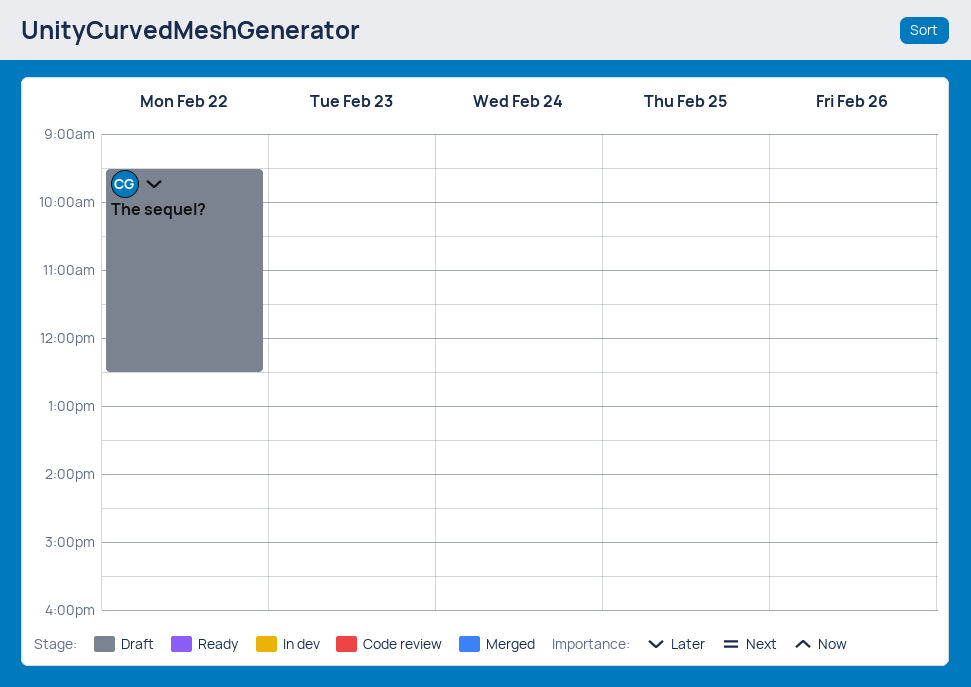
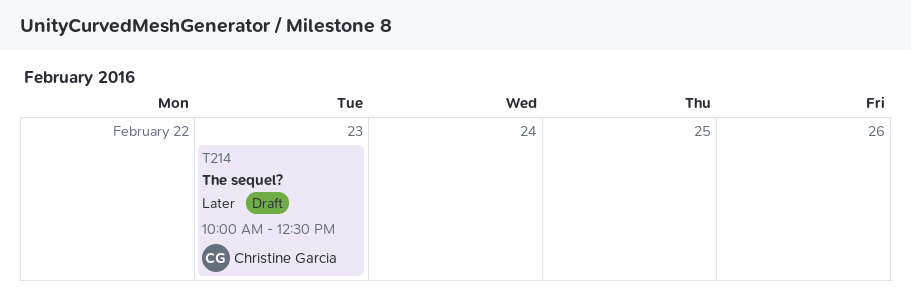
The sequel?, day: Feb 22 -> Feb 23
The sequel?, begins: 09:30 -> 10:00

